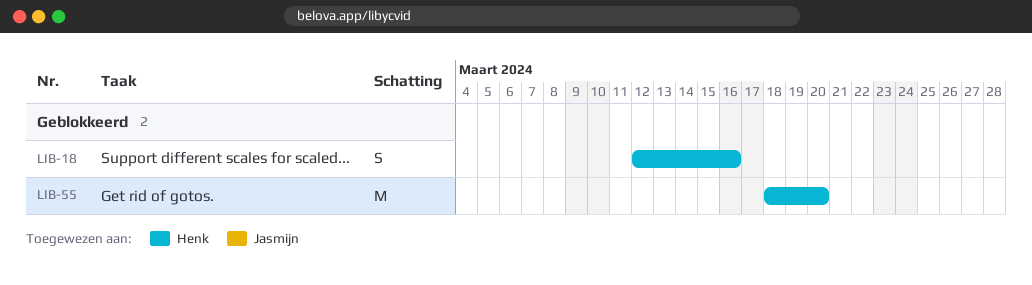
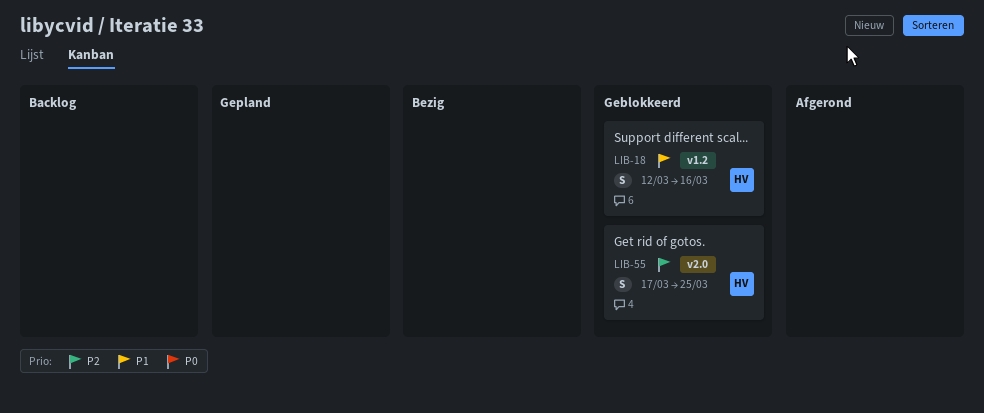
LIB-55, estimate: M -> S
LIB-55, start: Mar 18 -> Mar 17
LIB-55, due: Mar 20 -> Mar 25

